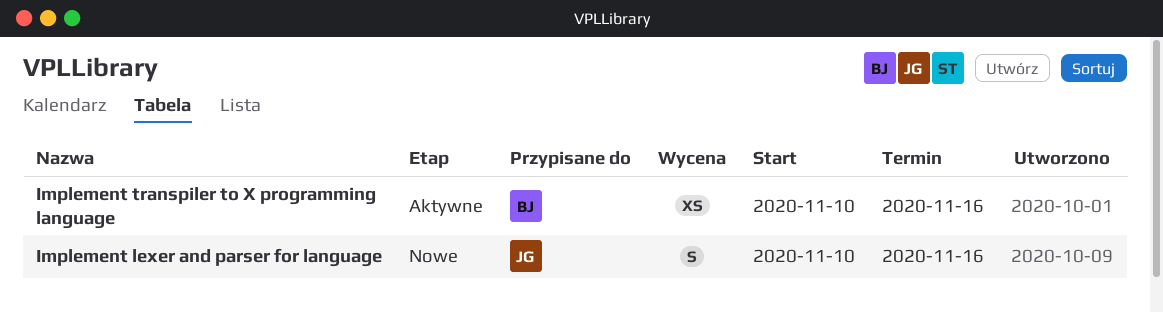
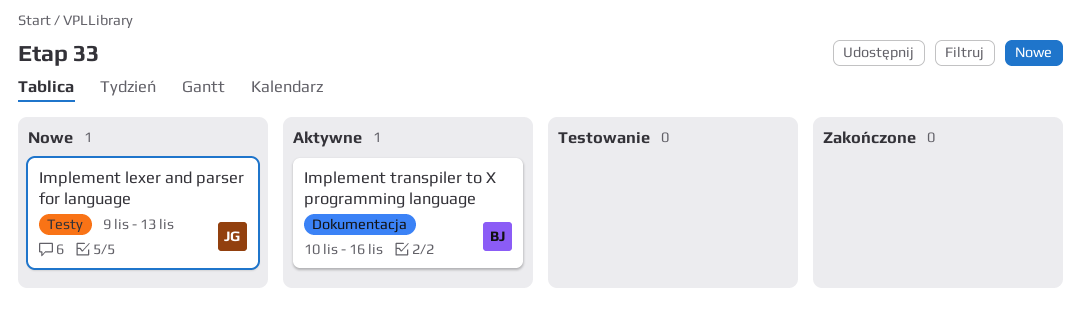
Implement lexer and parser for language, start: Nov 10 -> Nov 9
Implement lexer and parser for language, due: Nov 16 -> Nov 13

